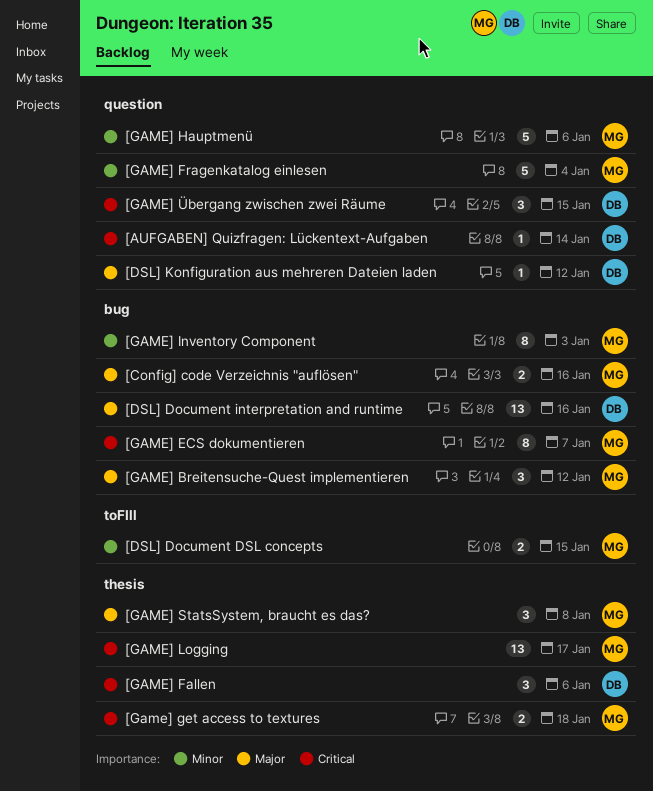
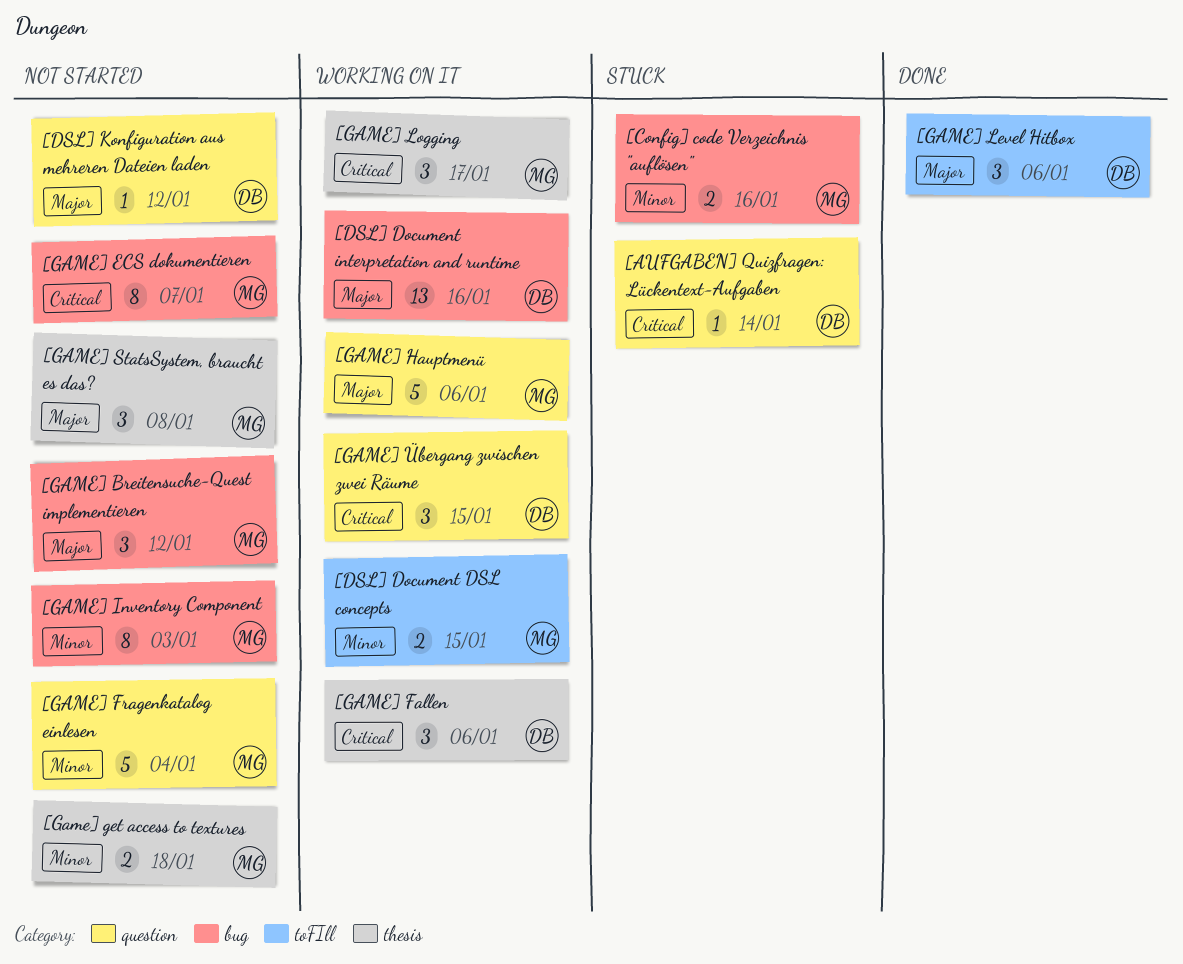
[Config] code Verzeichnis "auflösen", priority: Major -> Minor
[Game] get access to textures, priority: Critical -> Minor
[GAME] Hauptmenü, priority: Minor -> Major
[GAME] Level Hitbox: none -> present
[GAME] Logging, estimate: 13 -> 3

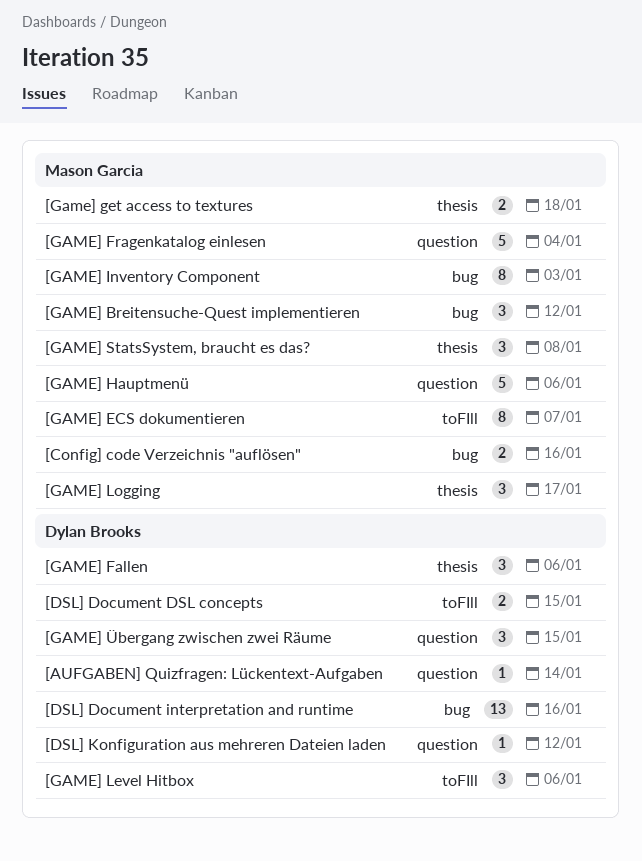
[DSL] Document DSL concepts, owner: Mason Garcia -> Dylan Brooks
[GAME] ECS dokumentieren, label: bug -> toFIll

